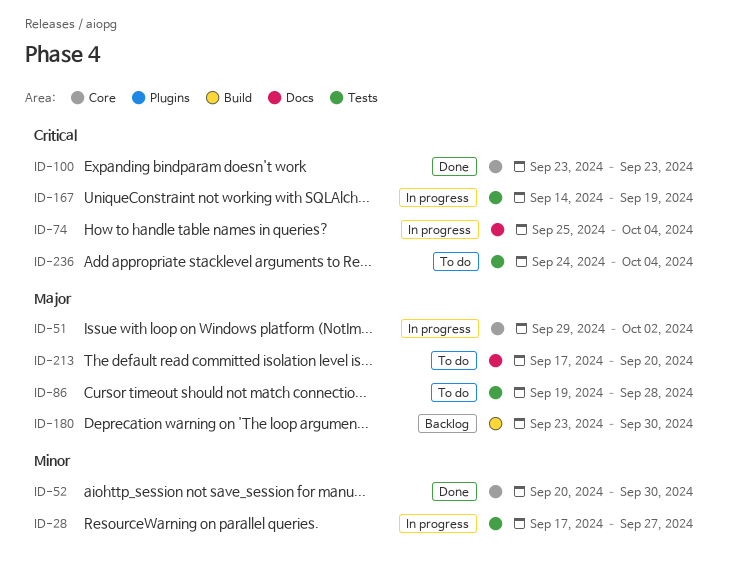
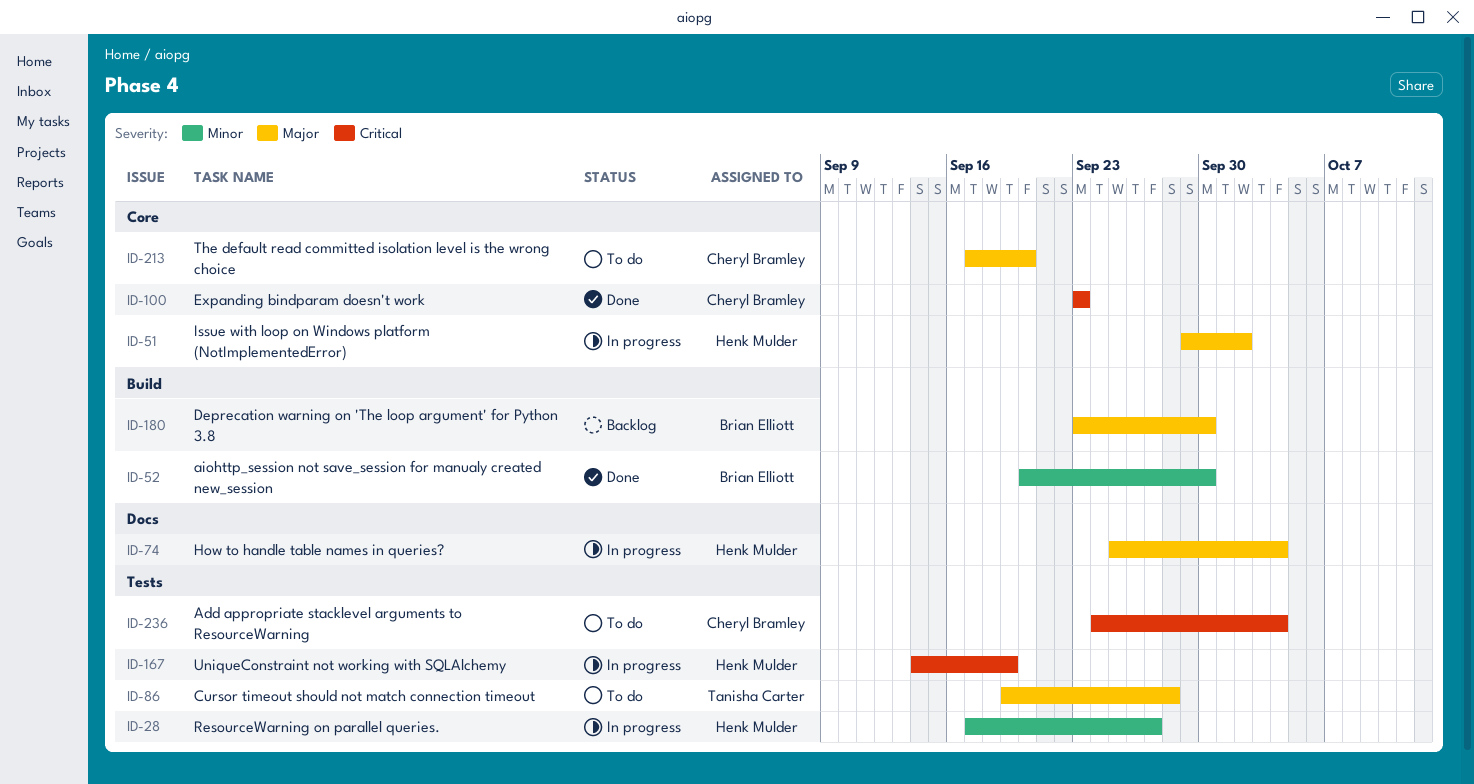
ID-52, label: Core -> Build
ID-74, priority: Critical -> Major
ID-213, label: Docs -> Core

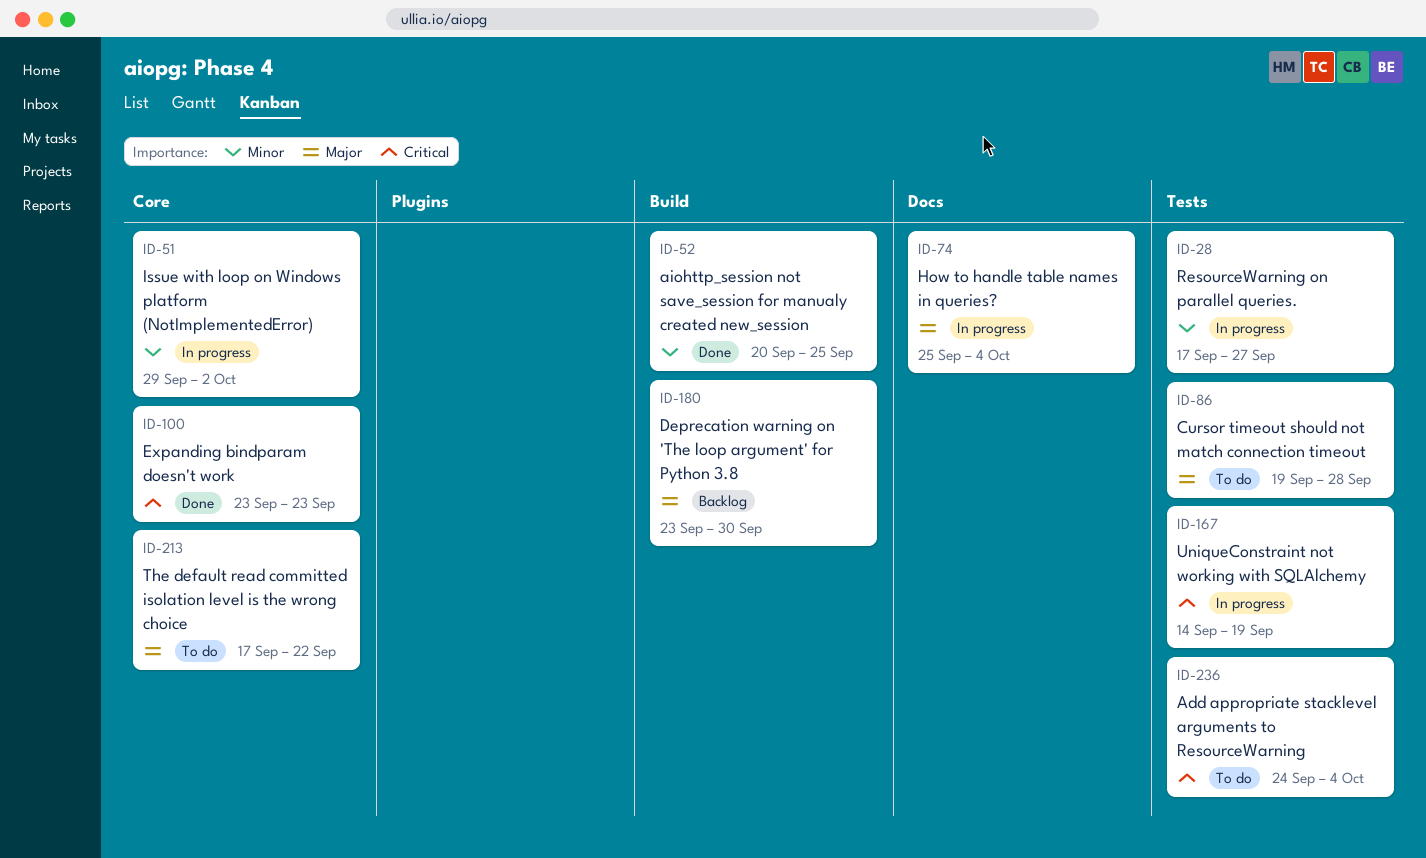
ID-51, priority: Major -> Minor
ID-52, due: Sep 30 -> Sep 25
ID-213, due: Sep 20 -> Sep 22

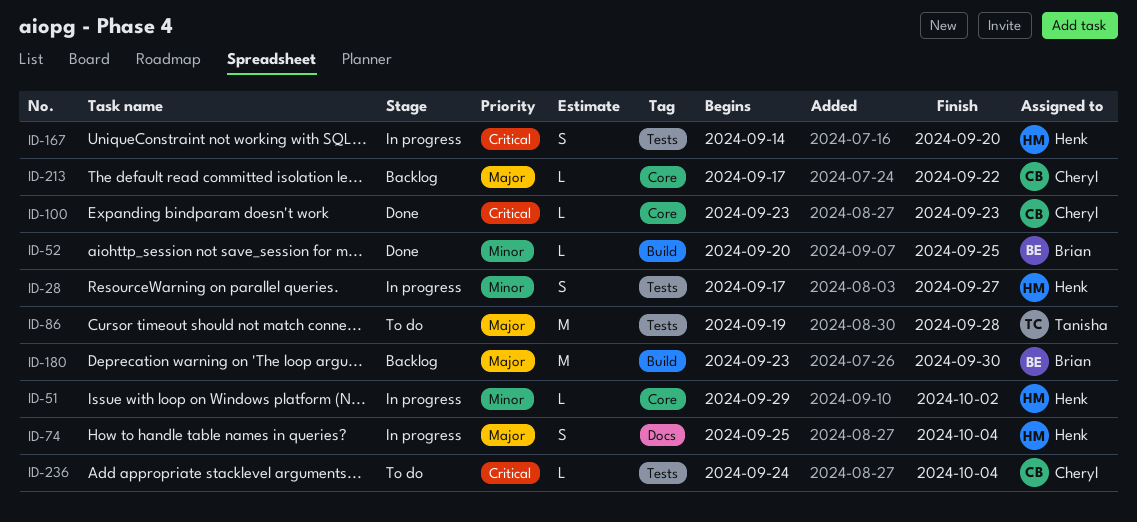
ID-167, due: Sep 19 -> Sep 20
ID-213, status: To do -> Backlog

